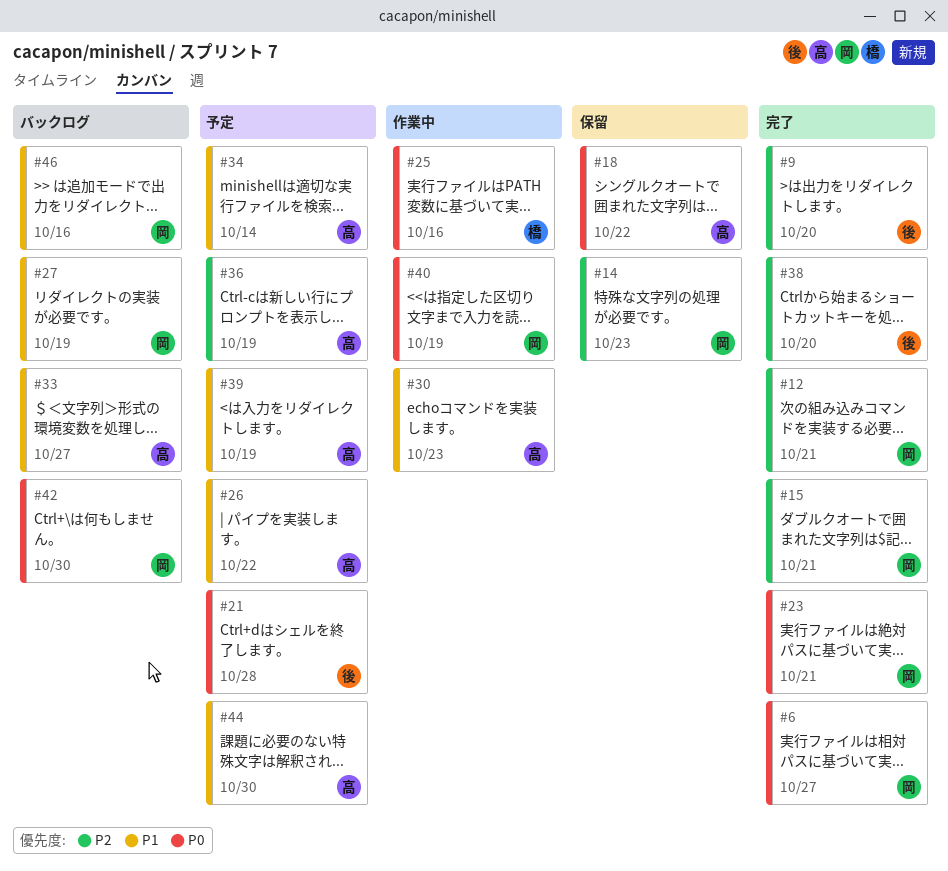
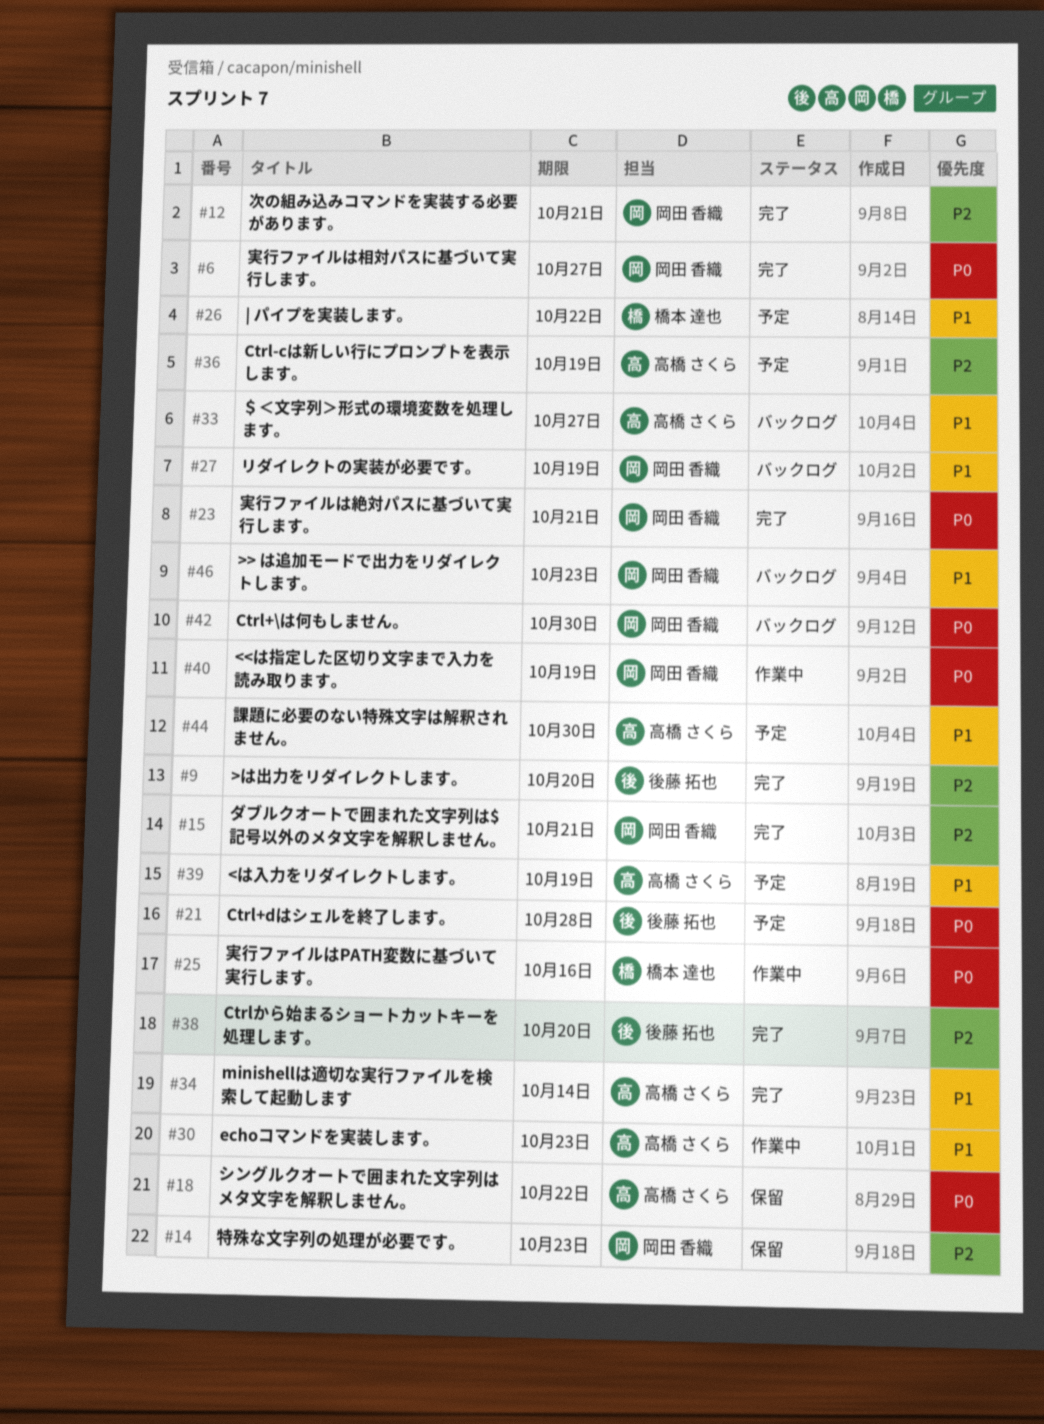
#26, owner: 高橋 さくら -> 橋本 達也
#34, status: 予定 -> 完了
#46, due: Oct 16 -> Oct 23

